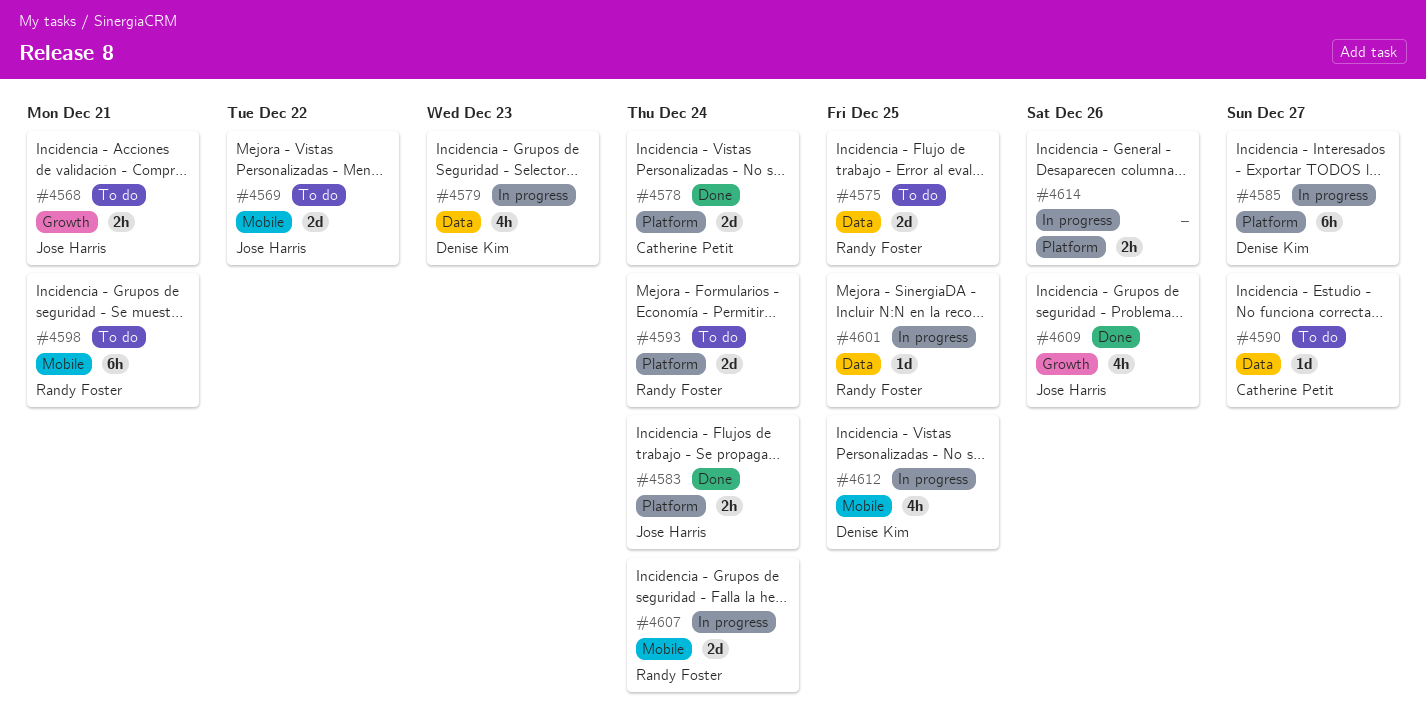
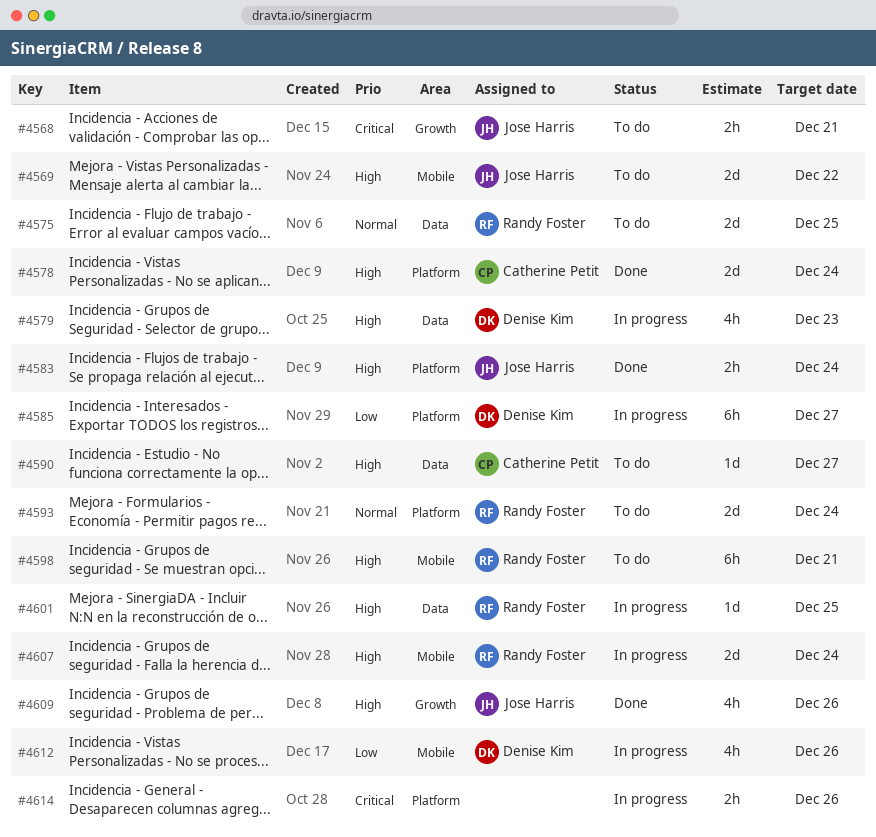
#4612, due: Dec 25 -> Dec 26

